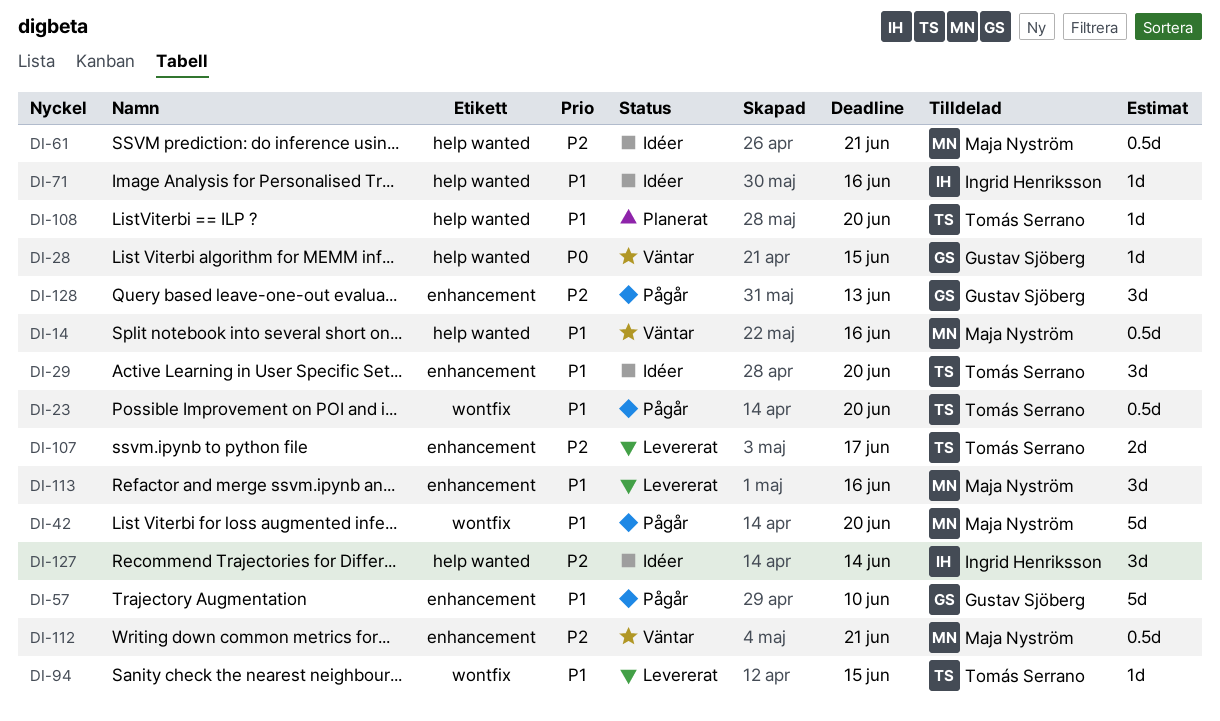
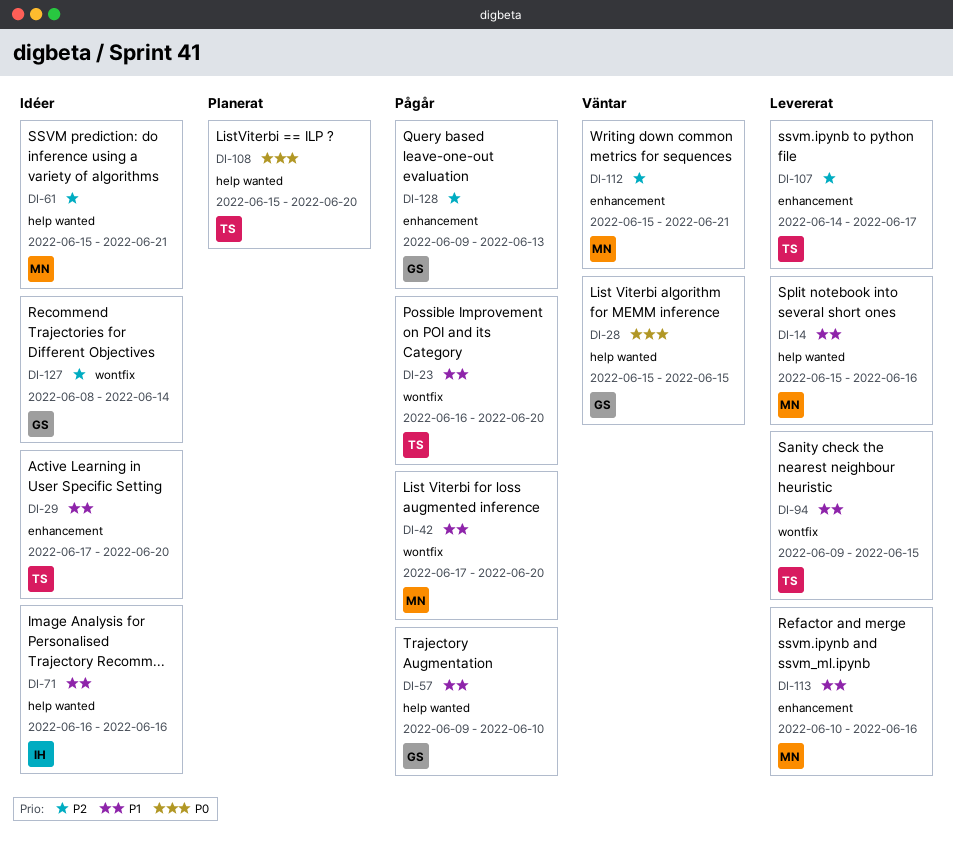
DI-14, status: Väntar -> Levererat
DI-57, label: enhancement -> help wanted
DI-108, priority: P1 -> P0
DI-127, owner: Ingrid Henriksson -> Gustav Sjöberg
DI-127, label: help wanted -> wontfix

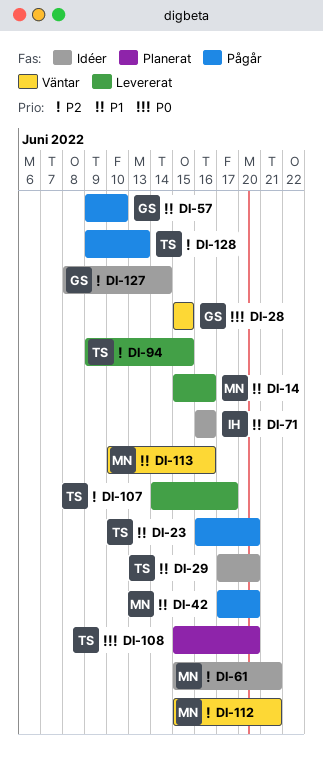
DI-94, priority: P1 -> P2
DI-113, status: Levererat -> Väntar
DI-128, owner: GS -> TS

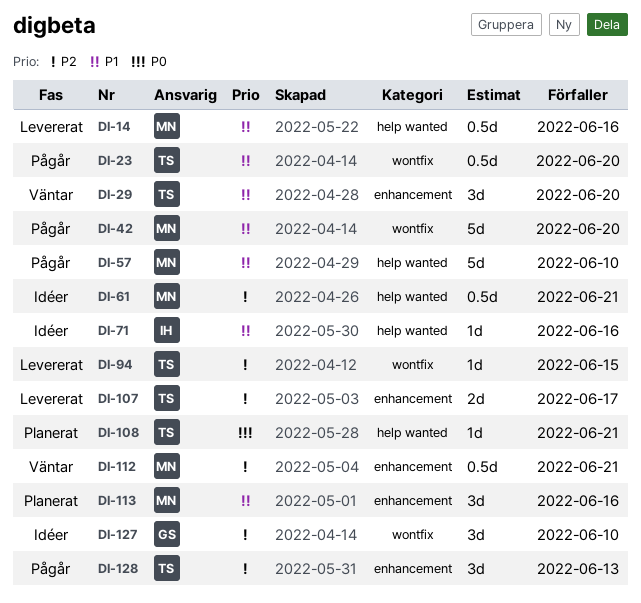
DI-28: present -> none
DI-29, status: Idéer -> Väntar
DI-57, owner: GS -> MN
DI-108, due: Jun 20 -> Jun 21
DI-113, status: Väntar -> Planerat
DI-127, due: Jun 14 -> Jun 10

